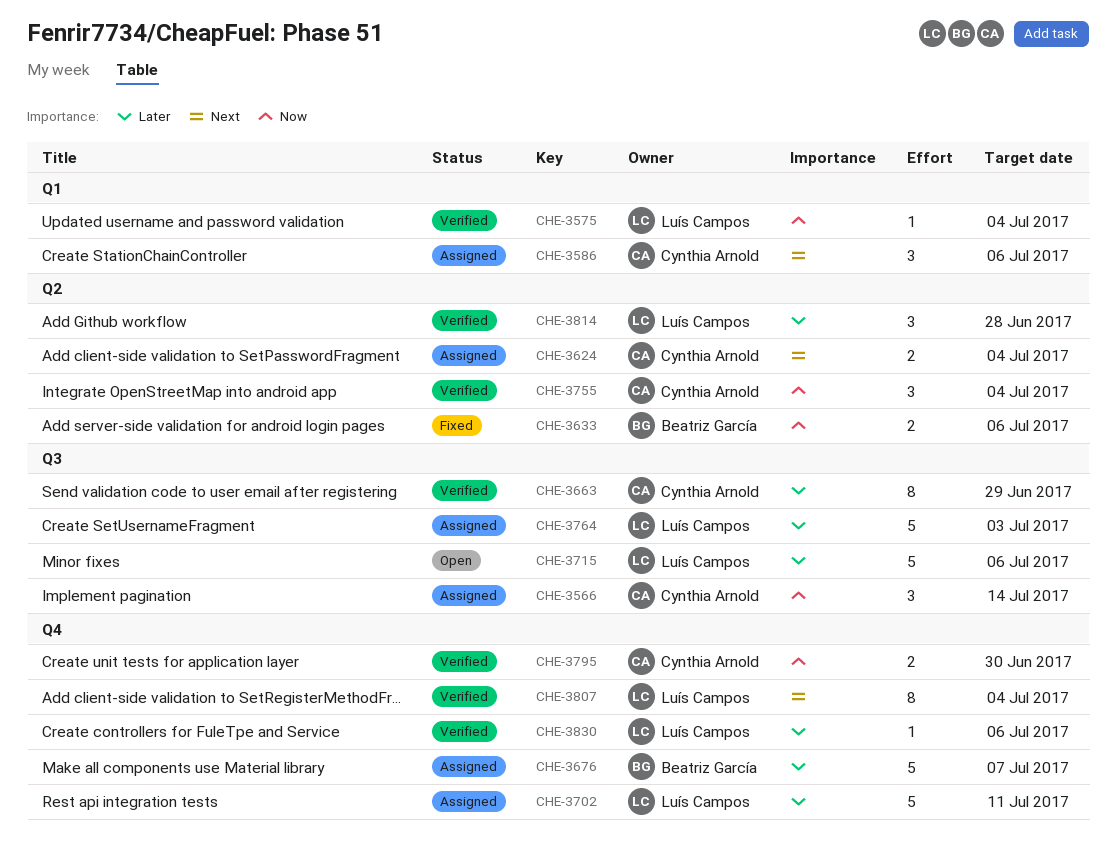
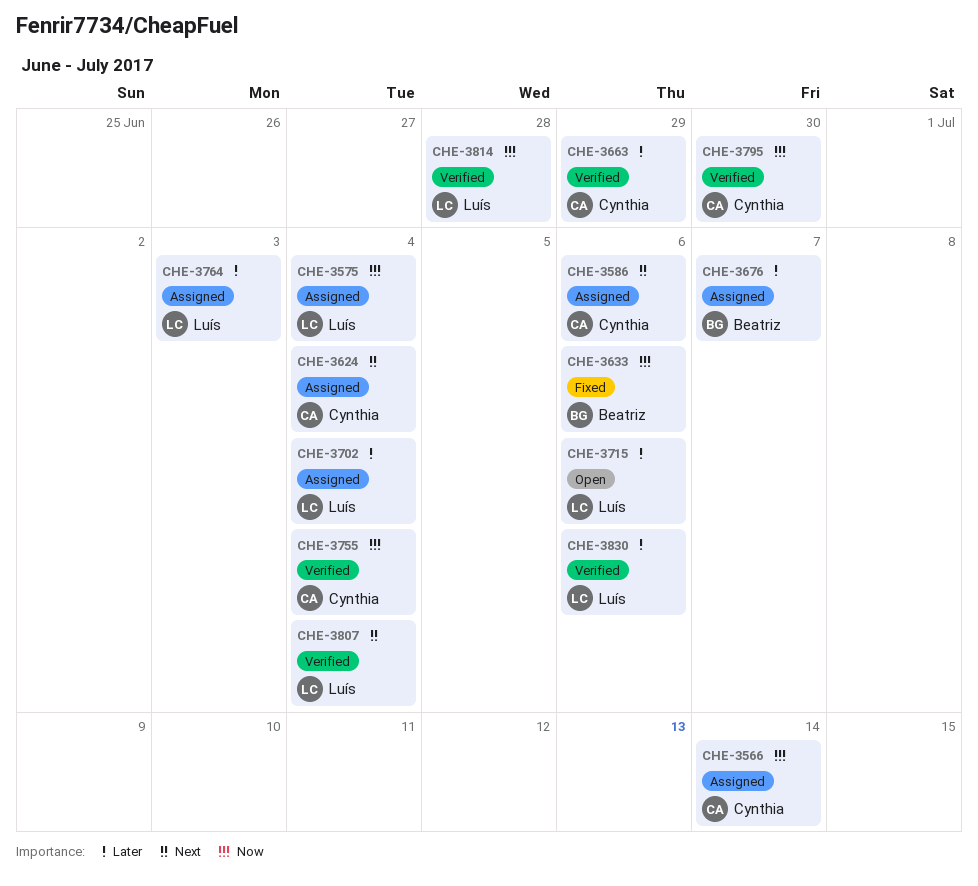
CHE-3575, status: Verified -> Assigned
CHE-3702, due: Jul 11 -> Jul 4
CHE-3814, priority: Later -> Now

